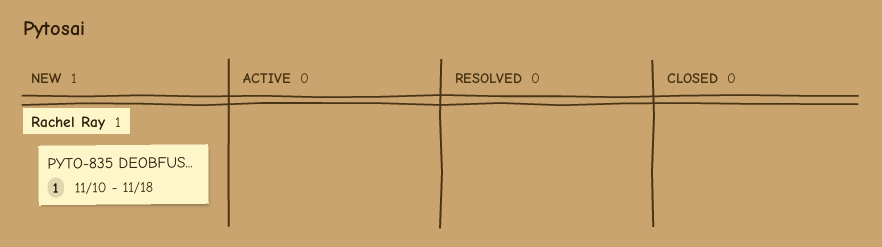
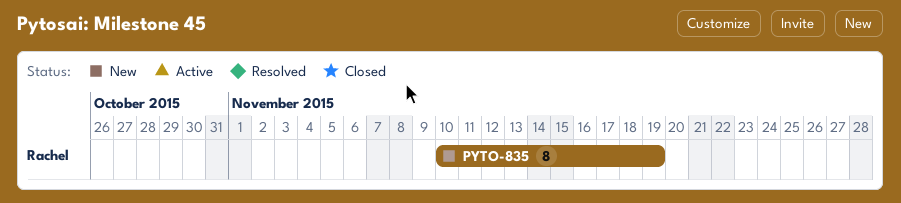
PYTO-835, estimate: 1 -> 8
PYTO-835, due: Nov 18 -> Nov 19

